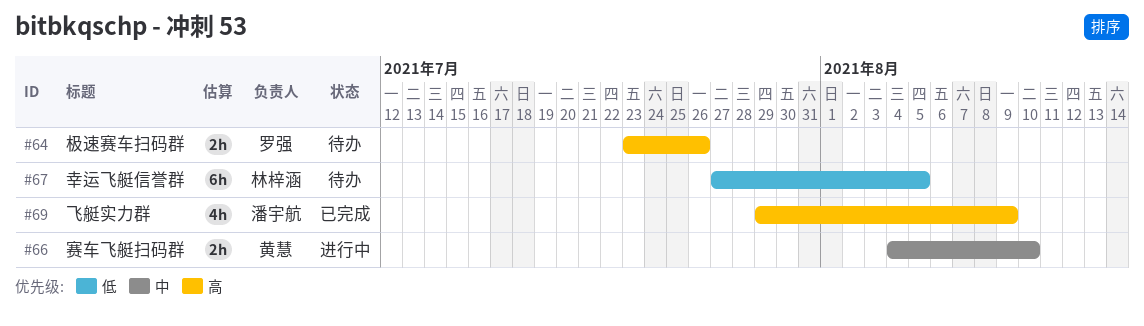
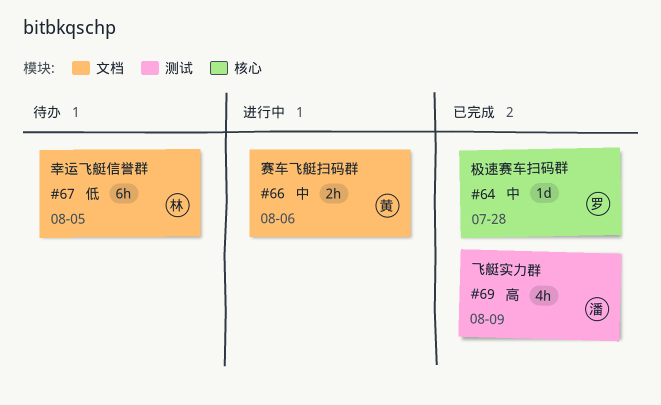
#64, status: 待办 -> 已完成
#64, priority: 高 -> 中
#64, estimate: 2h -> 1d
#64, due: Jul 26 -> Jul 28
#66, due: Aug 10 -> Aug 6

